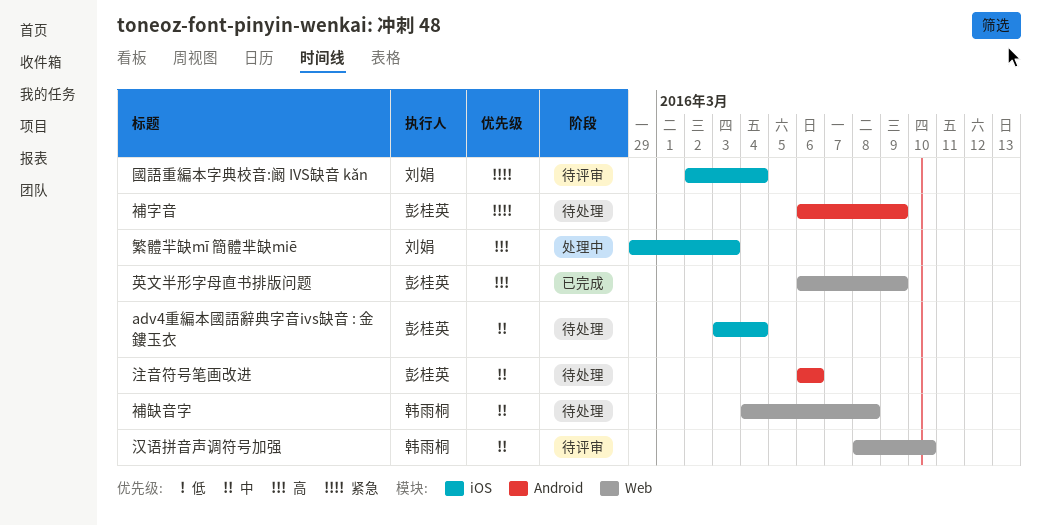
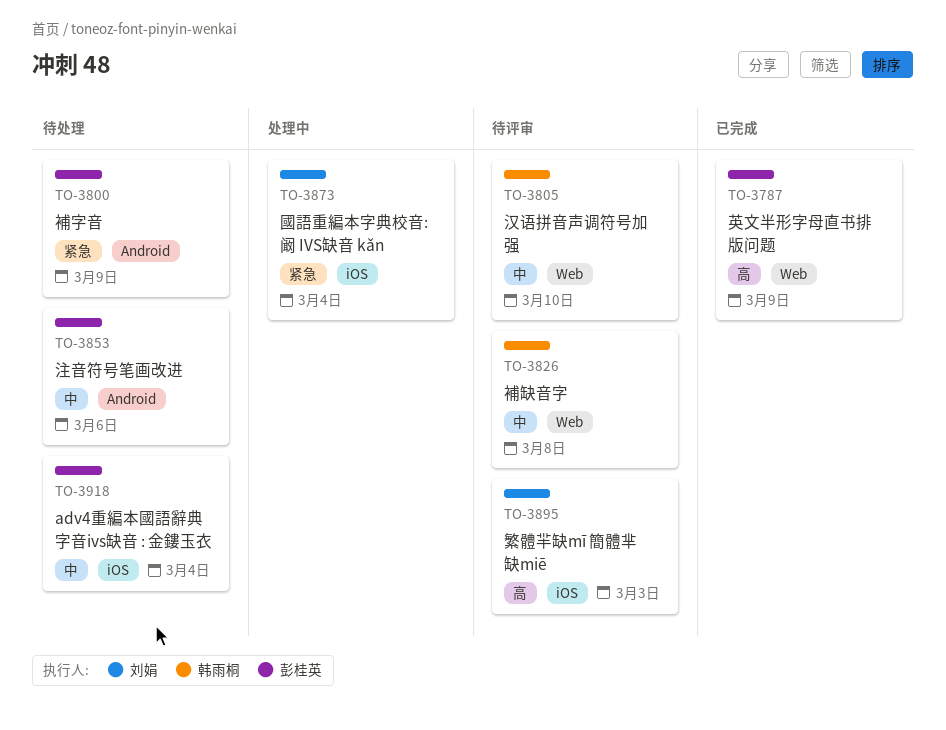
國語重編本字典校音:阚 IVS缺音 kǎn, status: 待评审 -> 处理中
繁體羋缺mī 簡體芈缺miē, status: 处理中 -> 待评审
補缺音字, status: 待处理 -> 待评审

